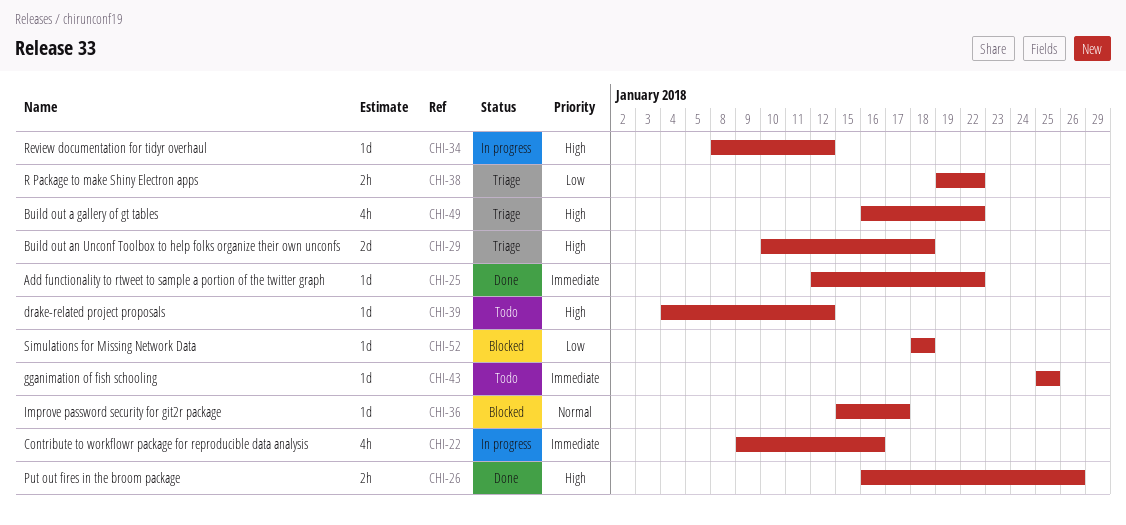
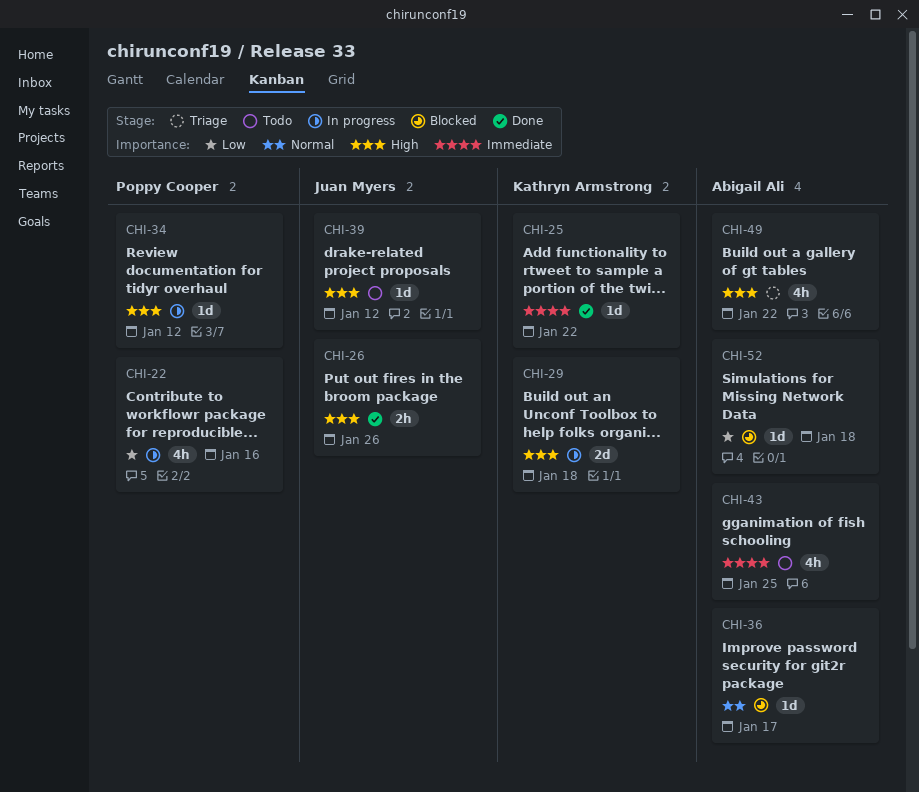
CHI-22, priority: Immediate -> Low
CHI-29, status: Triage -> In progress
CHI-38: present -> none
CHI-43, estimate: 1d -> 4h

